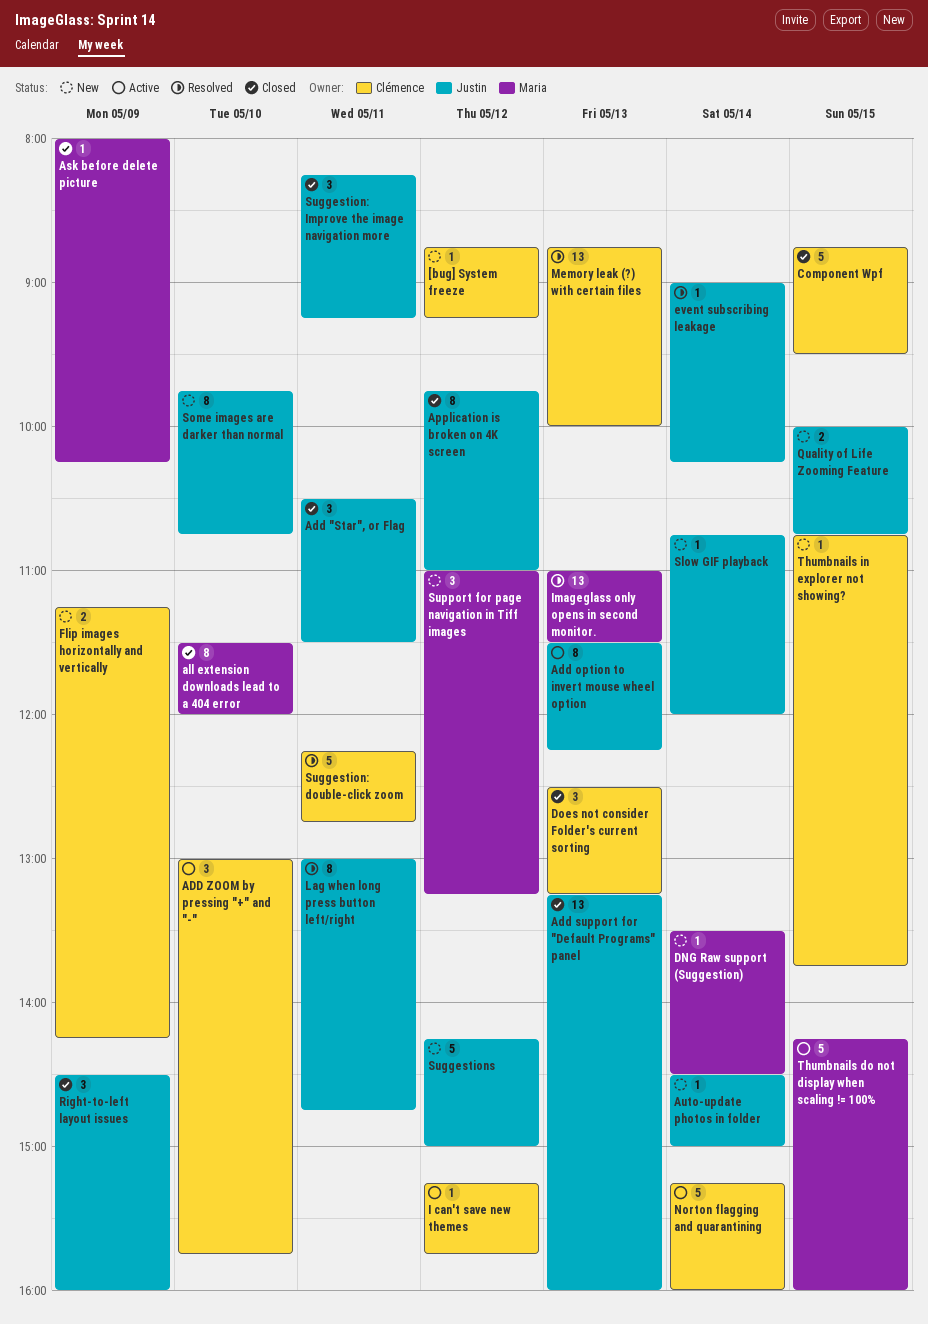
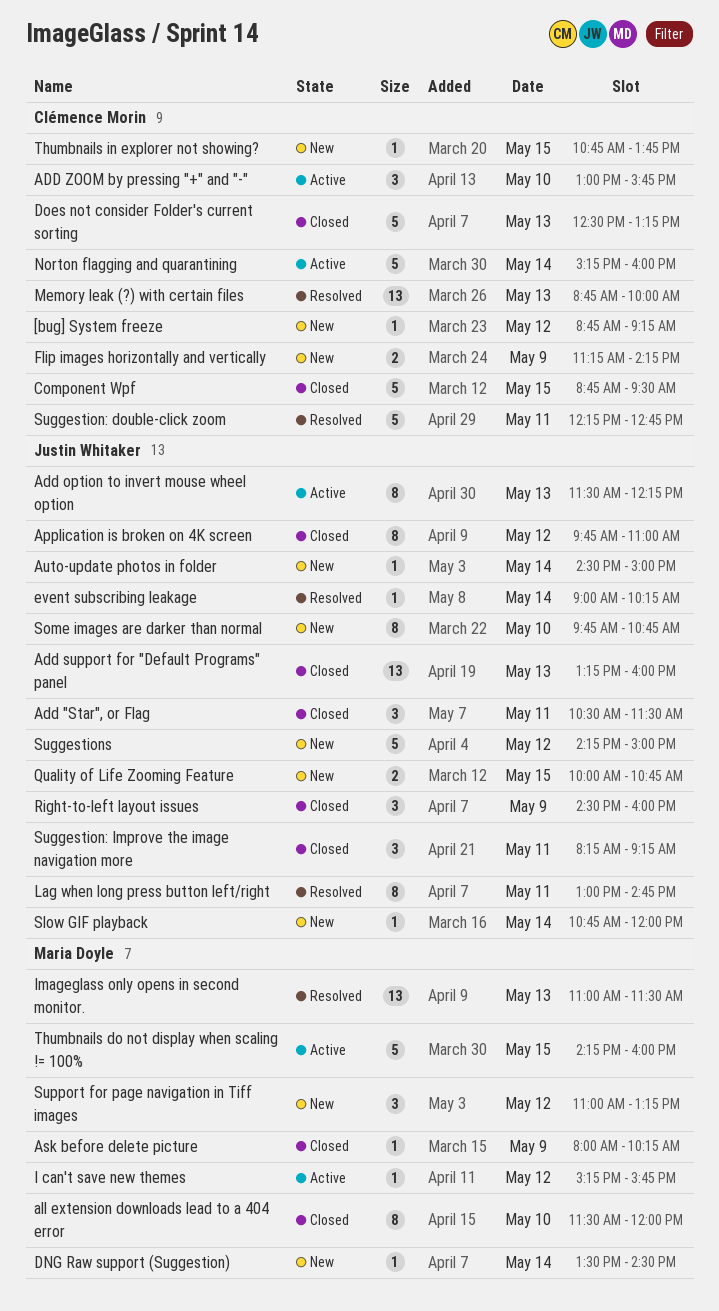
Does not consider Folder's current sorting, estimate: 3 -> 5
I can't save new themes, owner: Clémence Morin -> Maria Doyle

